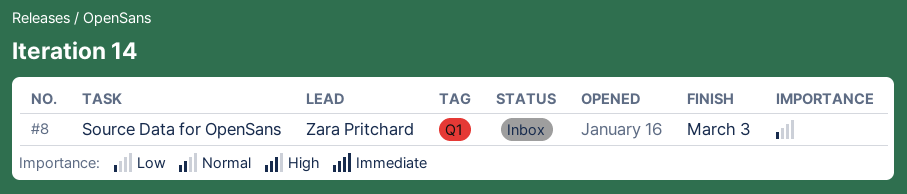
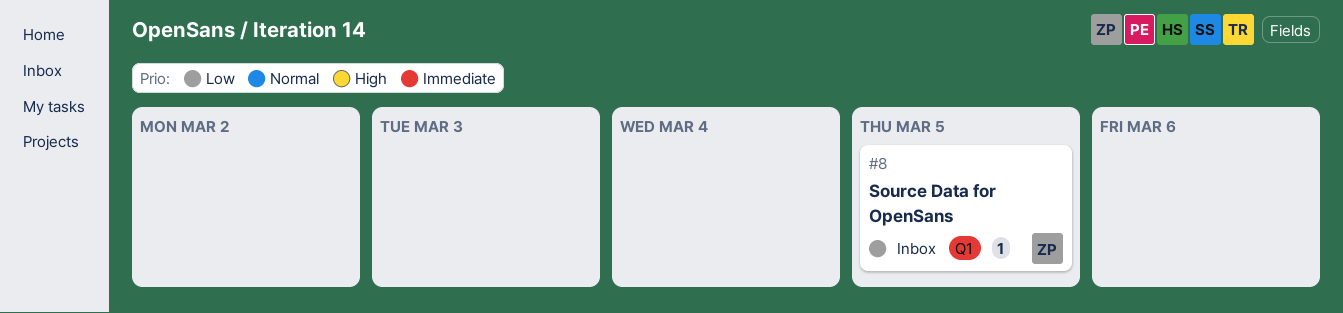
#8, due: Mar 3 -> Mar 5

